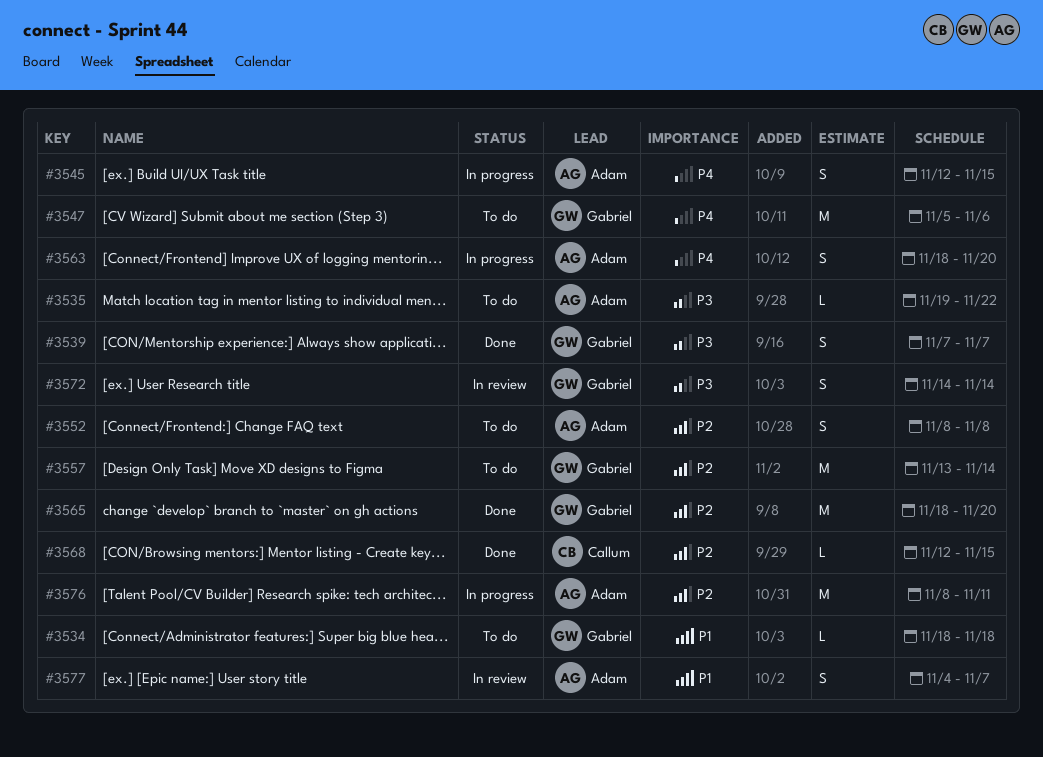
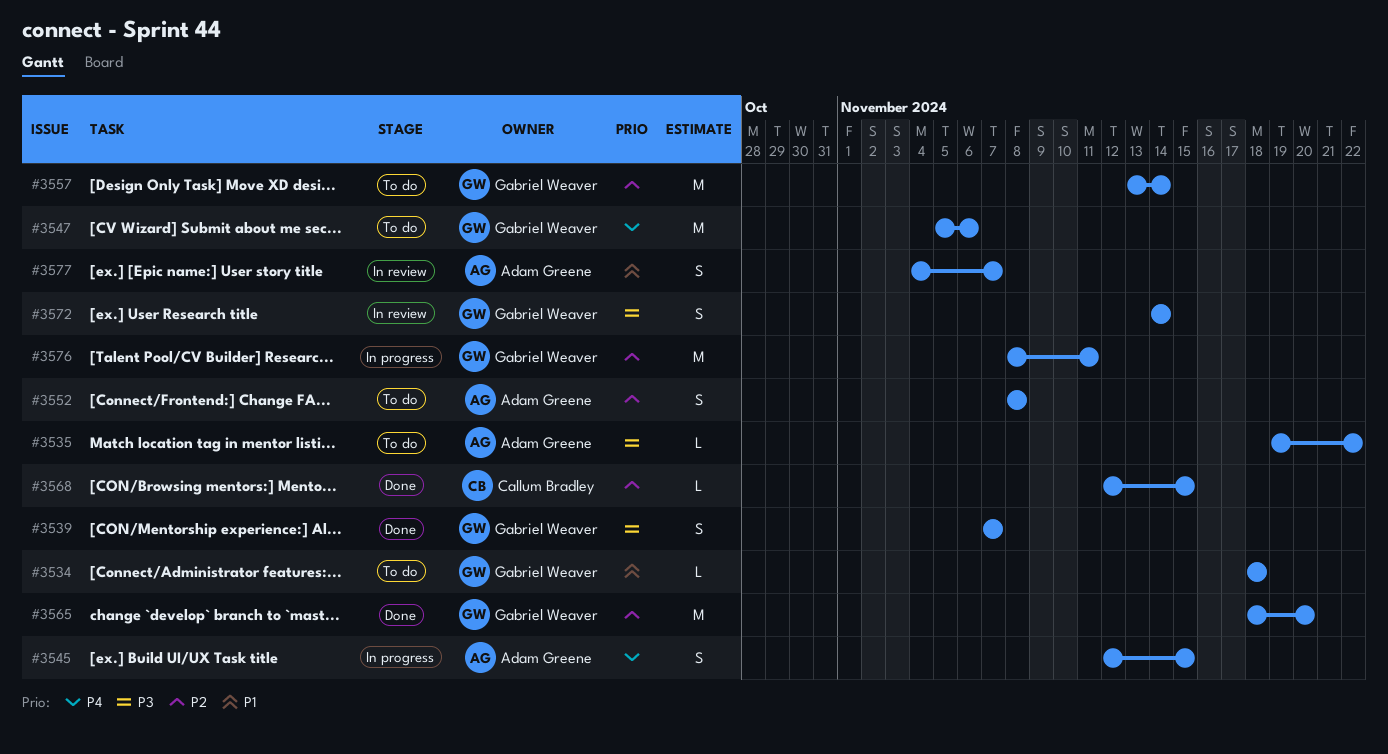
#3563: present -> none
#3576, owner: Adam Greene -> Gabriel Weaver

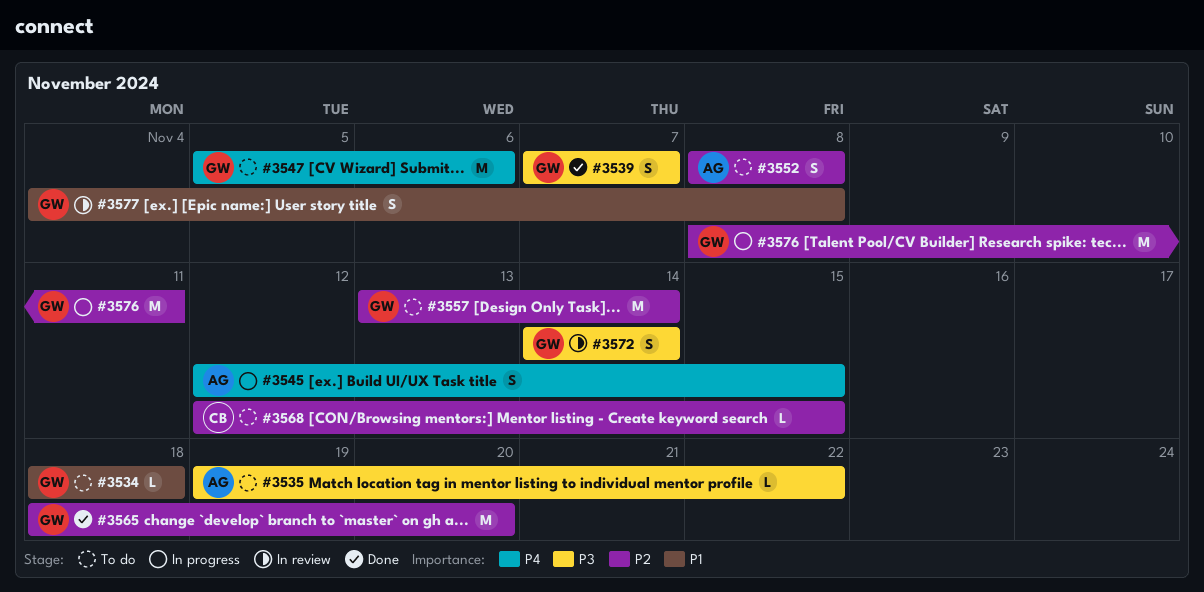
#3568, status: Done -> To do
#3577, owner: Adam Greene -> Gabriel Weaver
#3577, due: Nov 7 -> Nov 8

